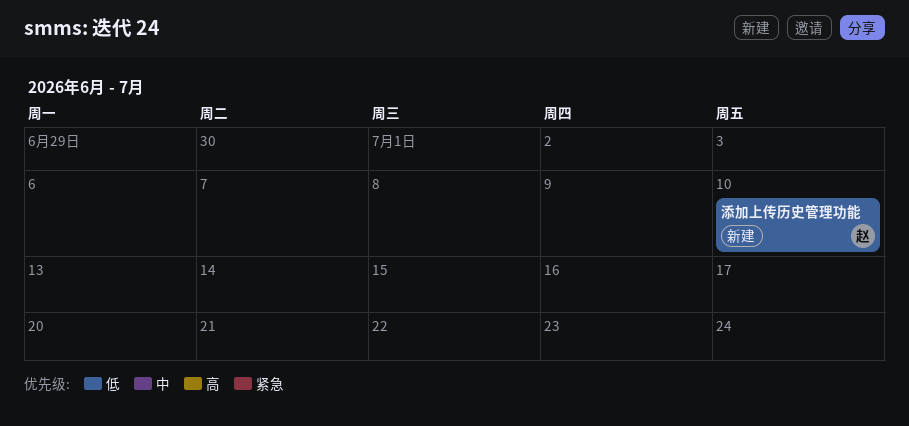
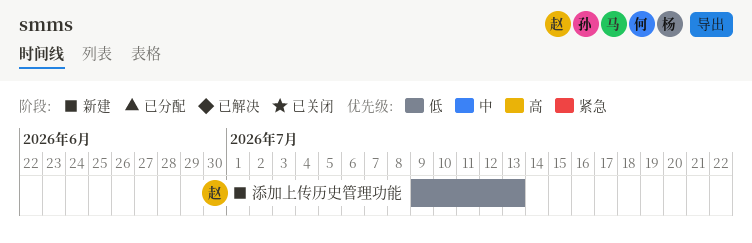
添加上传历史管理功能, due: Jul 10 -> Jul 13

